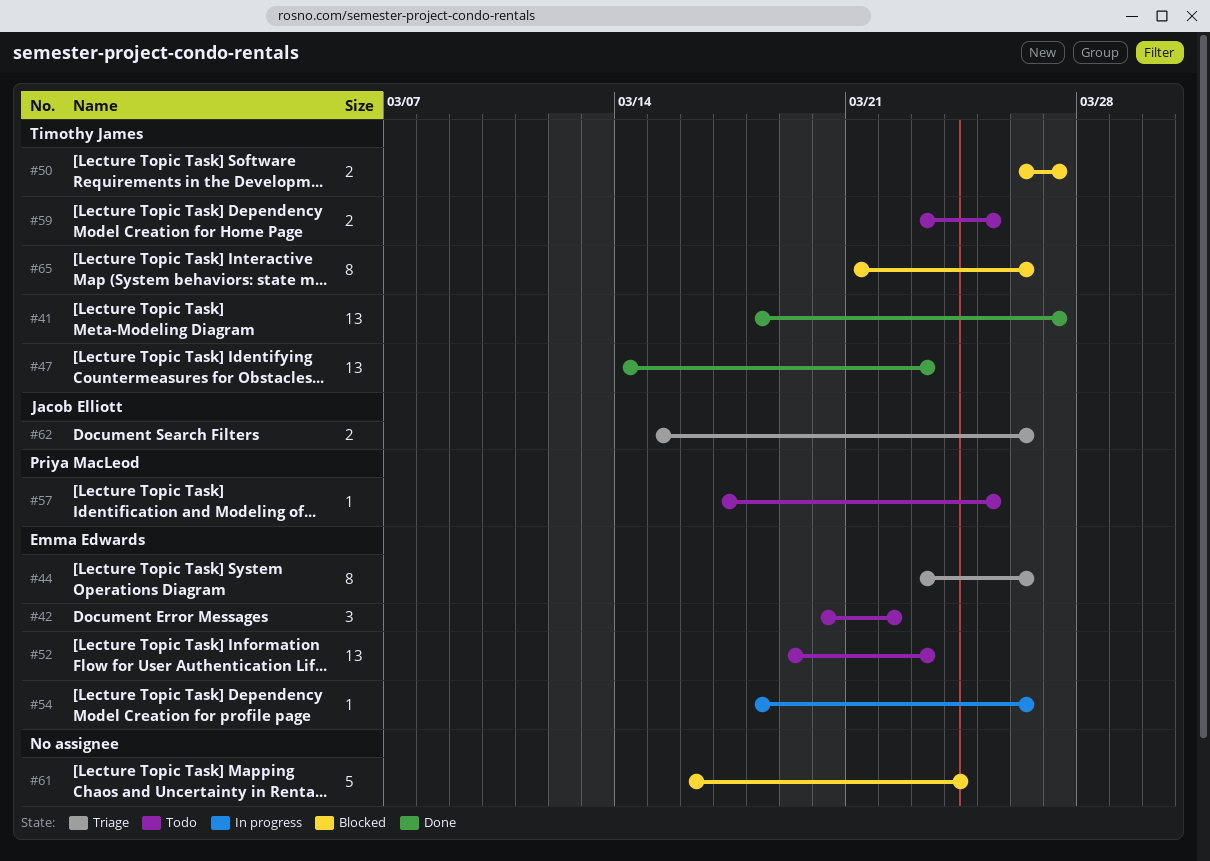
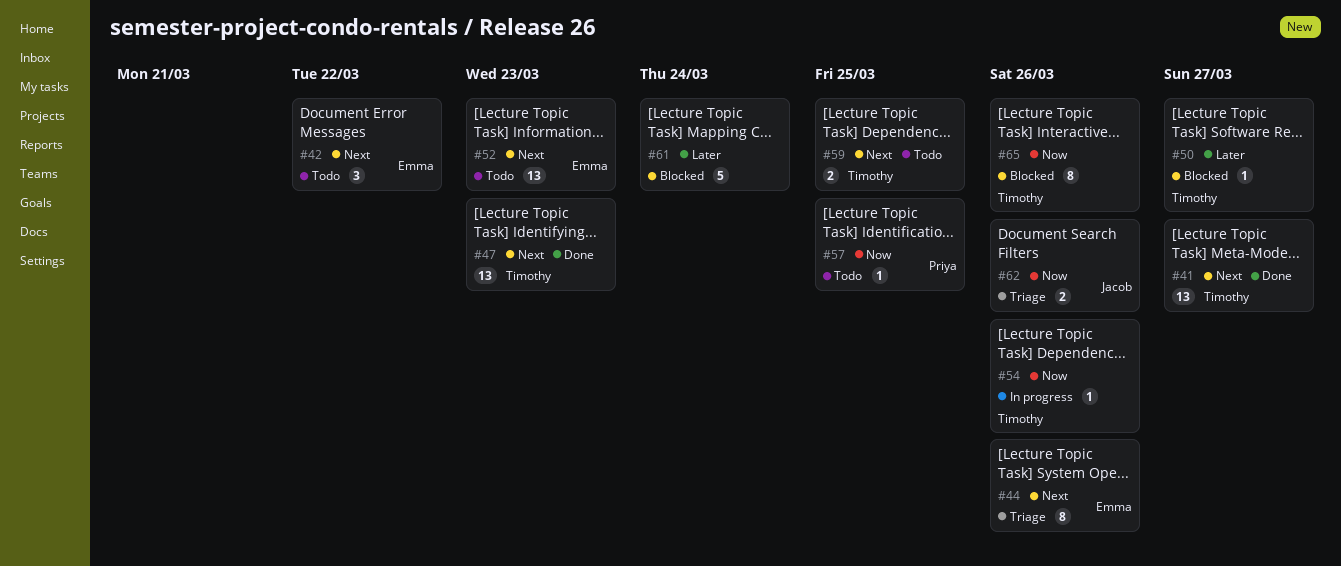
#50, estimate: 2 -> 1
#54, owner: Emma Edwards -> Timothy James

